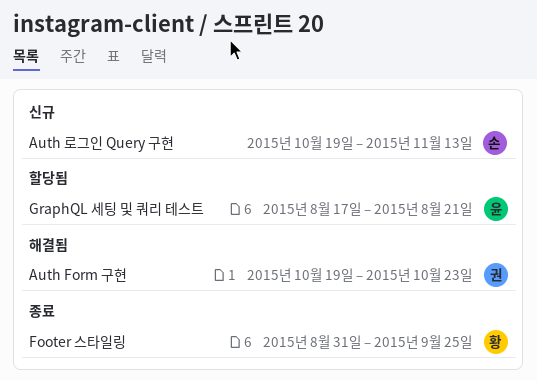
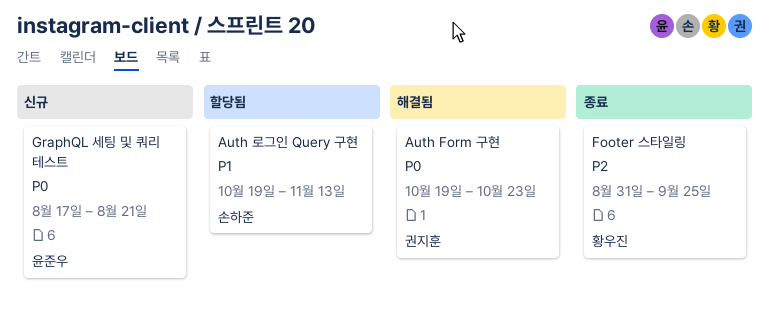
Auth 로그인 Query 구현, status: 신규 -> 할당됨
GraphQL 세팅 및 쿼리 테스트, status: 할당됨 -> 신규

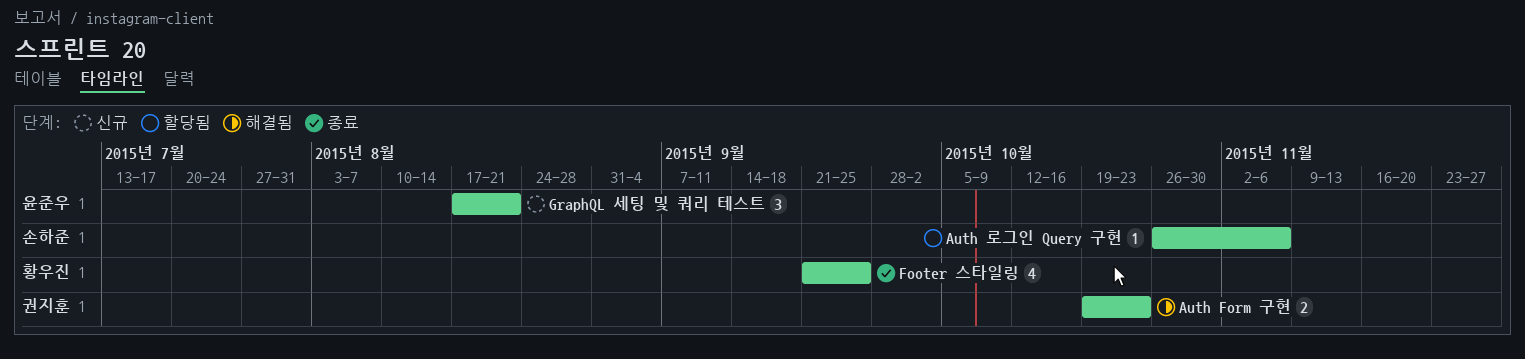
Auth 로그인 Query 구현, start: Oct 19 -> Oct 26
Auth 로그인 Query 구현, due: Nov 13 -> Nov 6
Footer 스타일링, start: Aug 31 -> Sep 21

